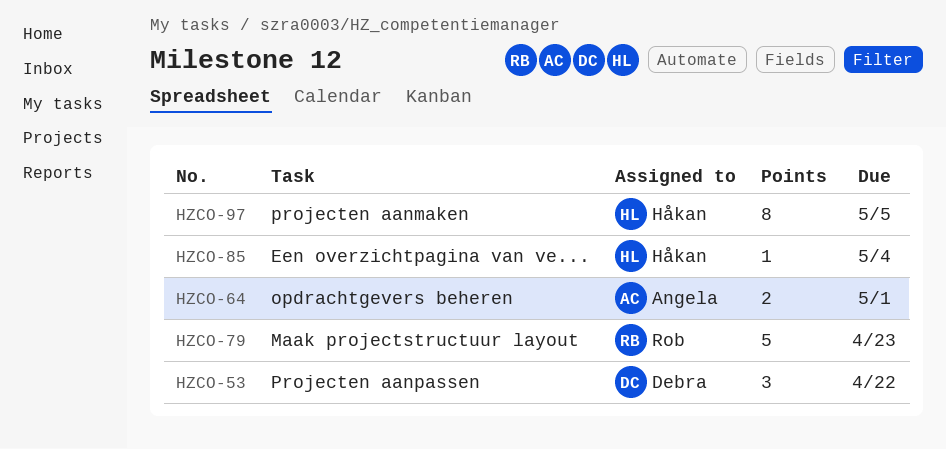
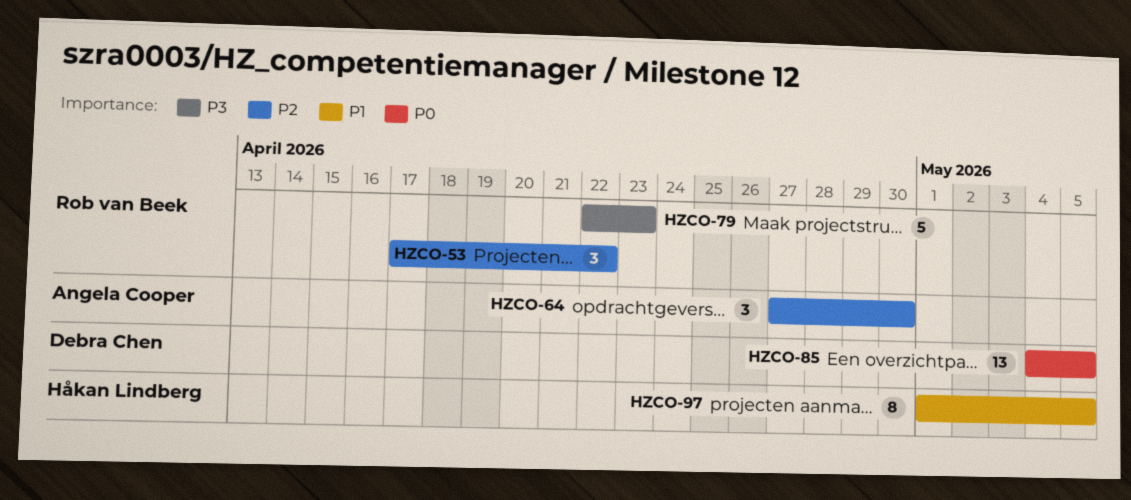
HZCO-53, owner: Debra Chen -> Rob van Beek
HZCO-64, estimate: 2 -> 3
HZCO-64, due: May 1 -> Apr 30
HZCO-85, owner: Håkan Lindberg -> Debra Chen
HZCO-85, estimate: 1 -> 13
HZCO-85, due: May 4 -> May 5

